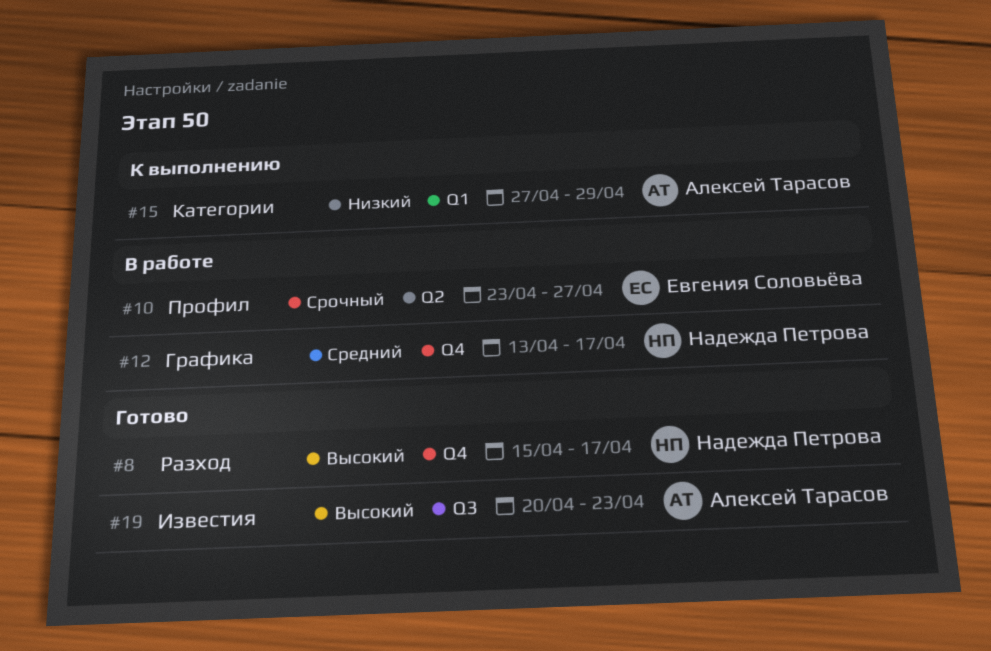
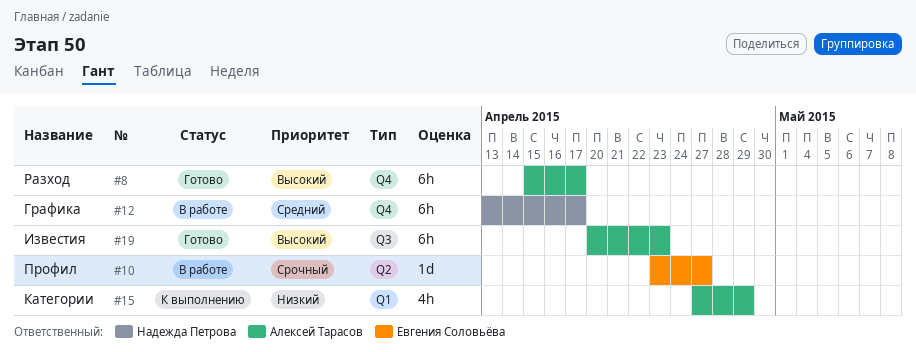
#8, owner: Надежда Петрова -> Алексей Тарасов

